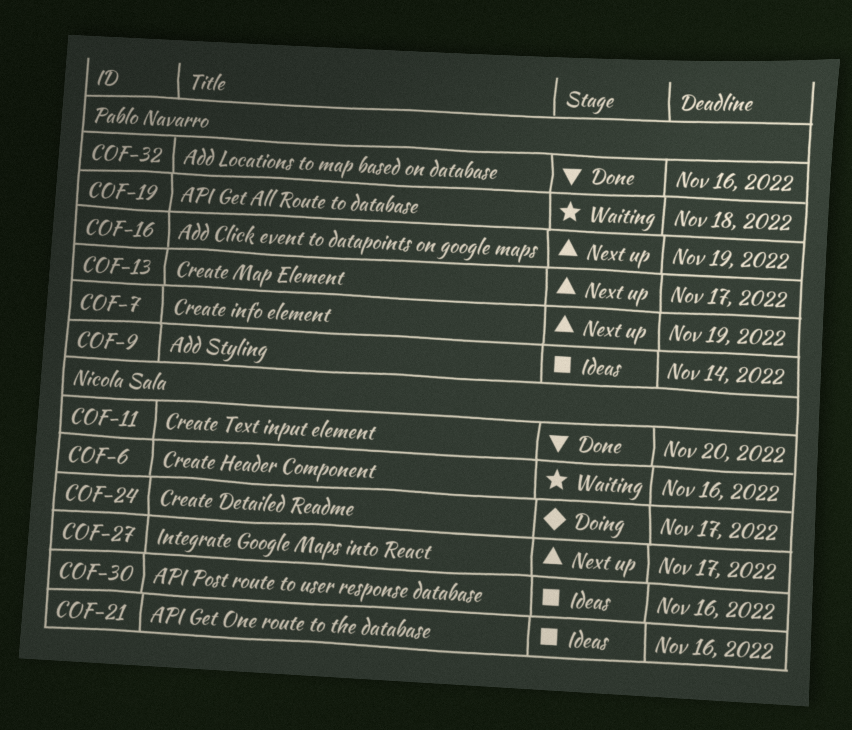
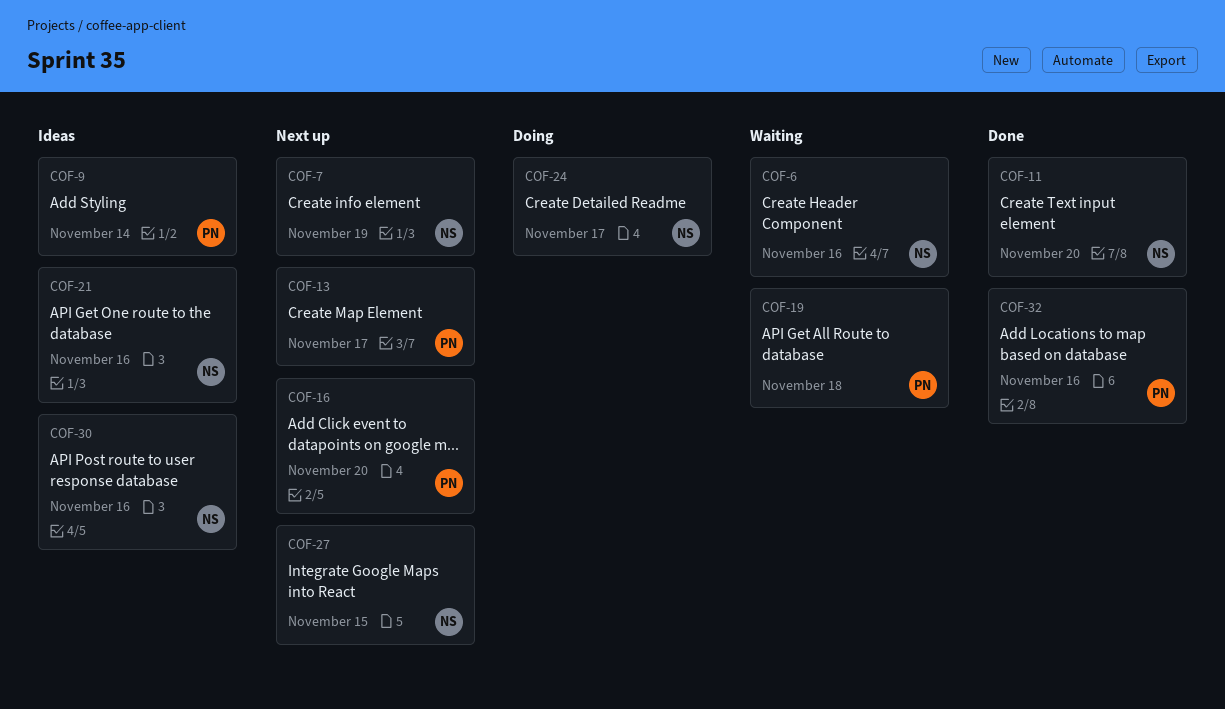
COF-7, owner: Pablo Navarro -> Nicola Sala
COF-16, due: Nov 19 -> Nov 20
COF-27, due: Nov 17 -> Nov 15

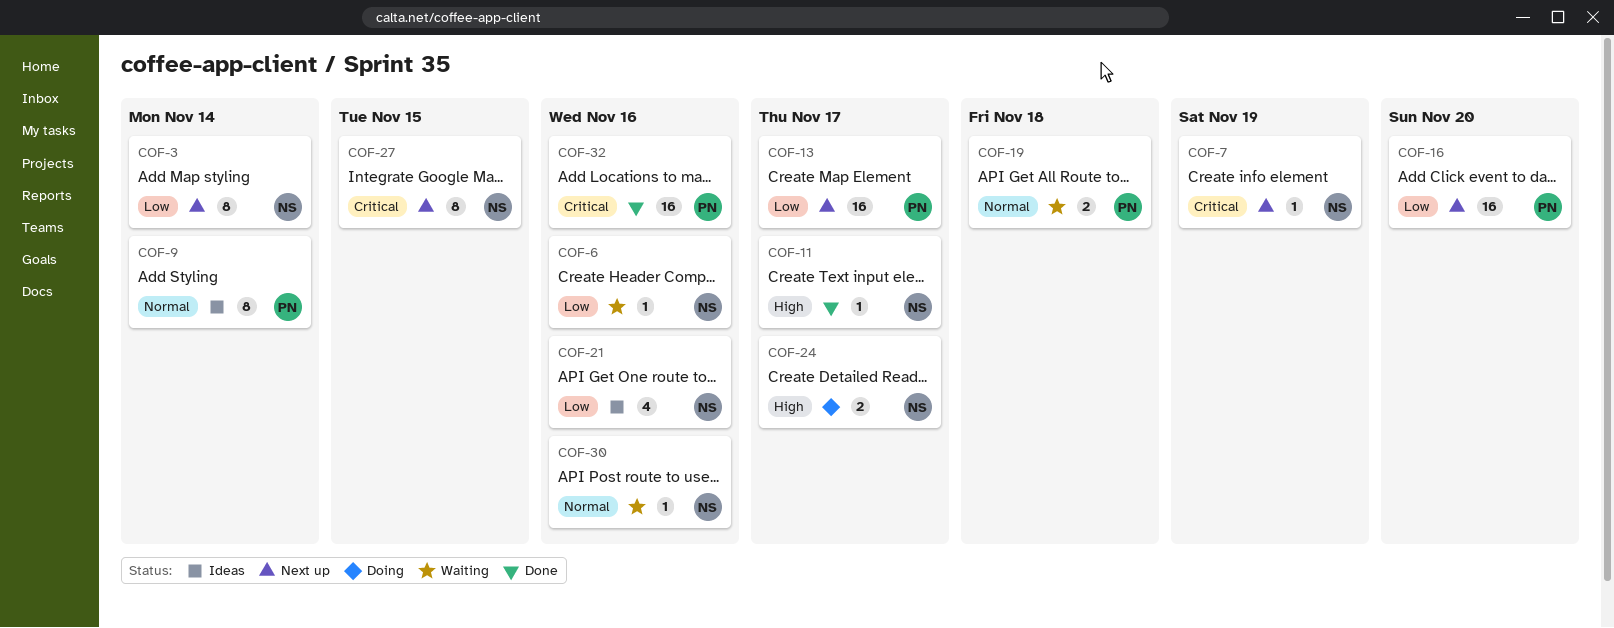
COF-3: none -> present
COF-11, due: Nov 20 -> Nov 17
COF-30, status: Ideas -> Waiting

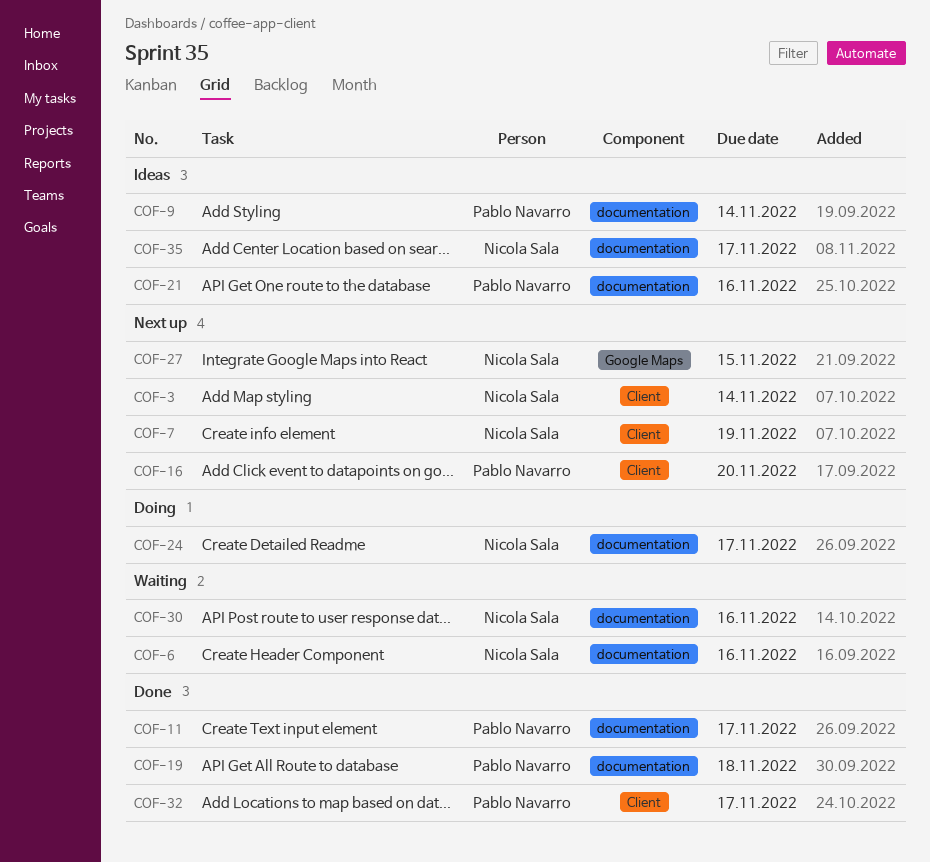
COF-11, owner: Nicola Sala -> Pablo Navarro
COF-13: present -> none
COF-19, status: Waiting -> Done
COF-21, owner: Nicola Sala -> Pablo Navarro
COF-32, due: Nov 16 -> Nov 17
COF-35: none -> present

